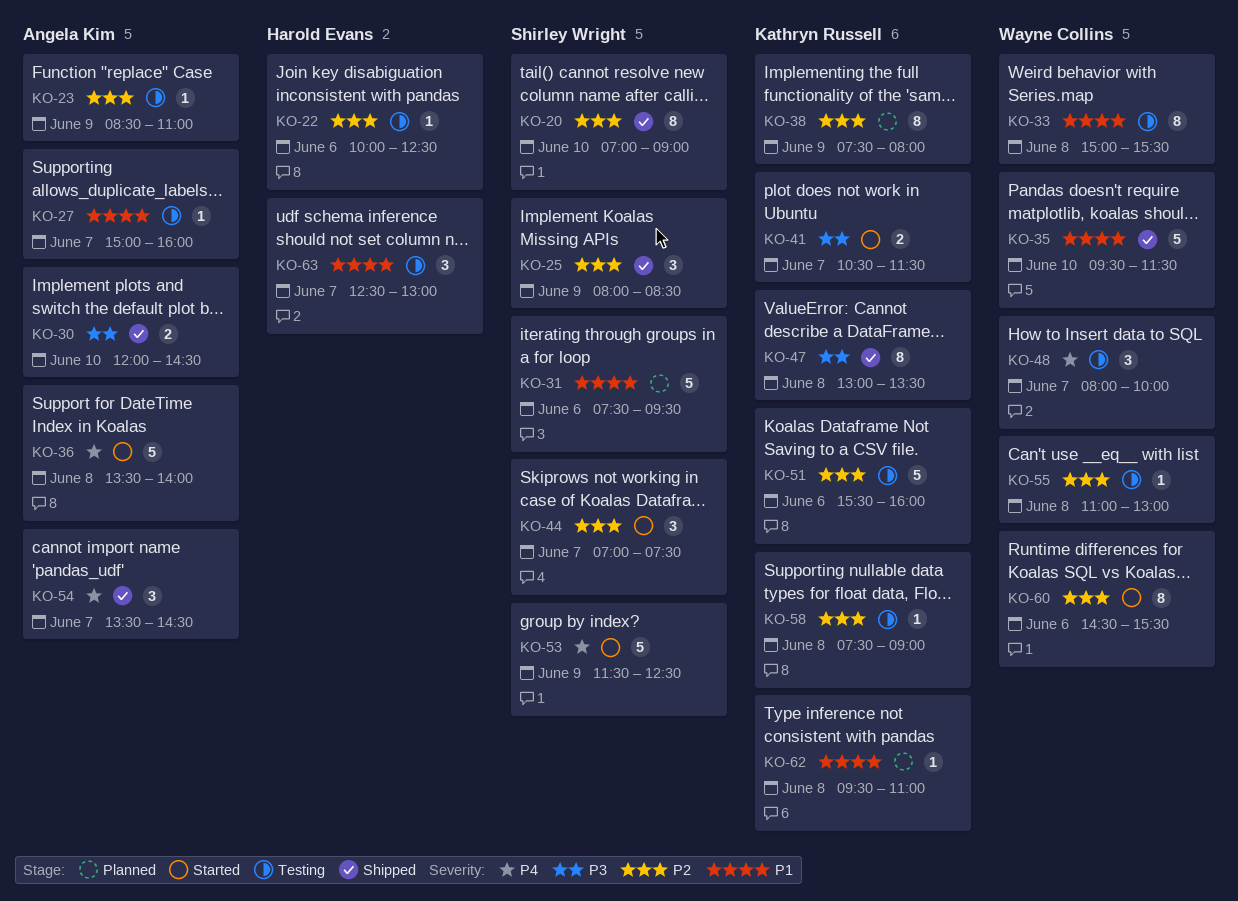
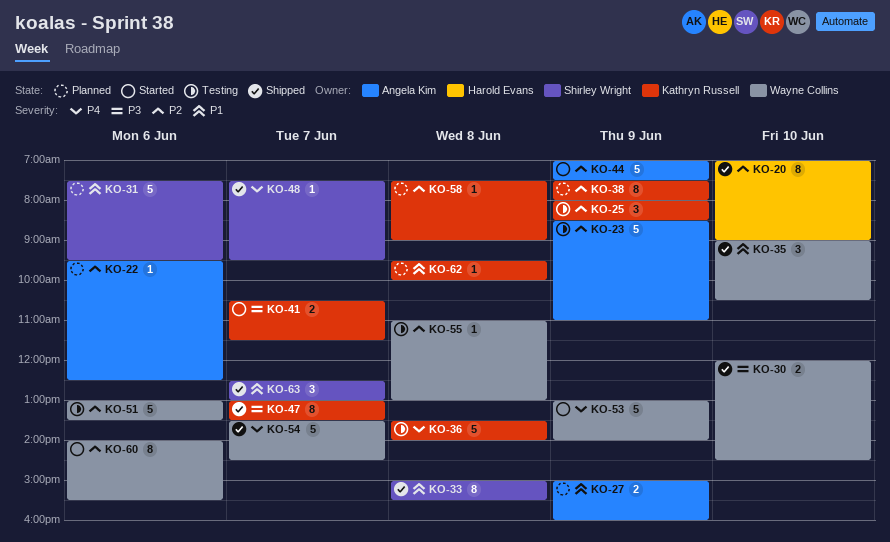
KO-20, owner: Shirley Wright -> Harold Evans
KO-22, status: Testing -> Planned
KO-22, owner: Harold Evans -> Angela Kim
KO-22, begins: 10:00 -> 09:30
KO-23, estimate: 1 -> 5
KO-25, status: Shipped -> Testing
KO-25, owner: Shirley Wright -> Kathryn Russell
KO-27, status: Testing -> Planned
KO-27, estimate: 1 -> 2
KO-27, day: Jun 7 -> Jun 9
KO-30, owner: Angela Kim -> Wayne Collins
KO-33, status: Testing -> Shipped
KO-33, owner: Wayne Collins -> Shirley Wright
KO-35, estimate: 5 -> 3
KO-35, begins: 09:30 -> 09:00
KO-35, ends: 11:30 -> 10:30
KO-36, status: Started -> Testing
KO-36, owner: Angela Kim -> Kathryn Russell
KO-44, owner: Shirley Wright -> Angela Kim
KO-44, estimate: 3 -> 5
KO-44, day: Jun 7 -> Jun 9
KO-47, day: Jun 8 -> Jun 7
KO-48, status: Testing -> Shipped
KO-48, owner: Wayne Collins -> Shirley Wright
KO-48, estimate: 3 -> 1
KO-48, begins: 08:00 -> 07:30
KO-48, ends: 10:00 -> 09:30
KO-51, owner: Kathryn Russell -> Wayne Collins
KO-51, begins: 15:30 -> 13:00
KO-51, ends: 16:00 -> 13:30
KO-53, owner: Shirley Wright -> Wayne Collins
KO-53, begins: 11:30 -> 13:00
KO-53, ends: 12:30 -> 14:00
KO-54, owner: Angela Kim -> Wayne Collins
KO-54, estimate: 3 -> 5
KO-58, status: Testing -> Planned
KO-60, begins: 14:30 -> 14:00
KO-62, ends: 11:00 -> 10:00
KO-63, status: Testing -> Shipped
KO-63, owner: Harold Evans -> Shirley Wright

